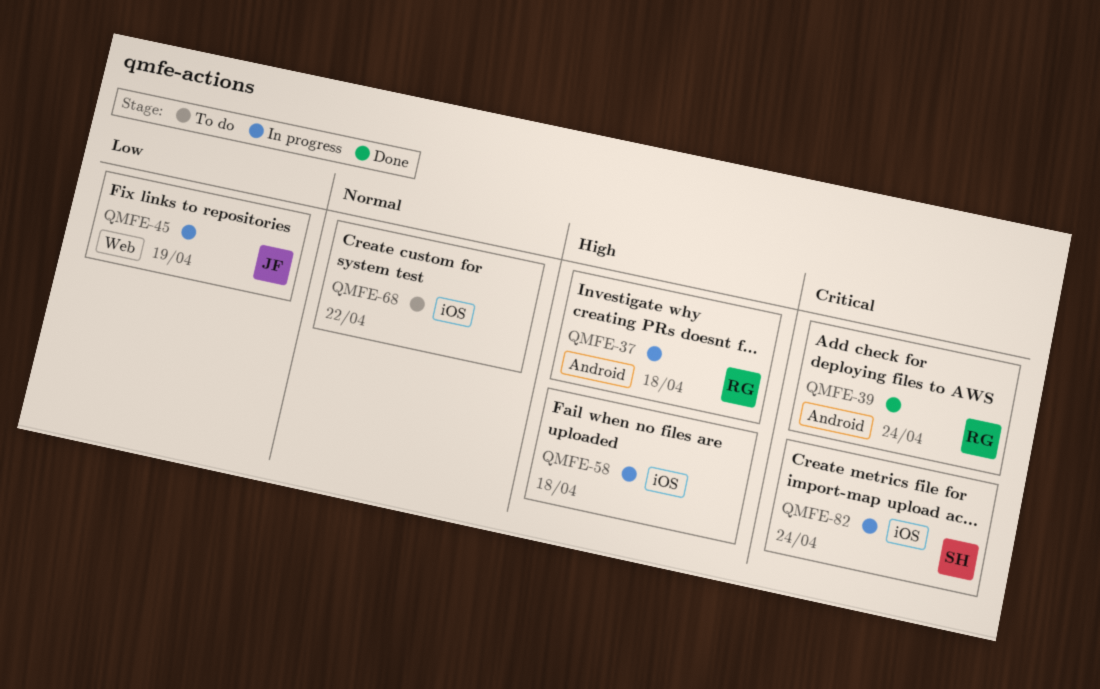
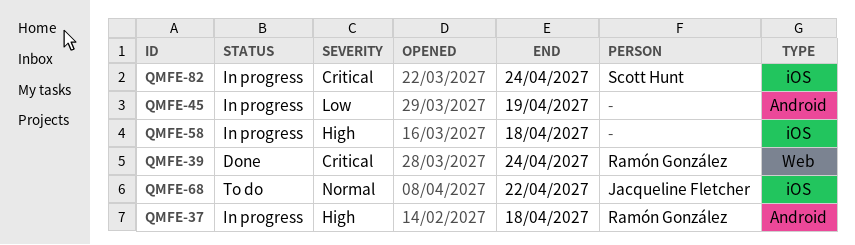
QMFE-39, label: Android -> Web
QMFE-45, owner: Jacqueline Fletcher -> none
QMFE-45, label: Web -> Android
QMFE-68, owner: none -> Jacqueline Fletcher

